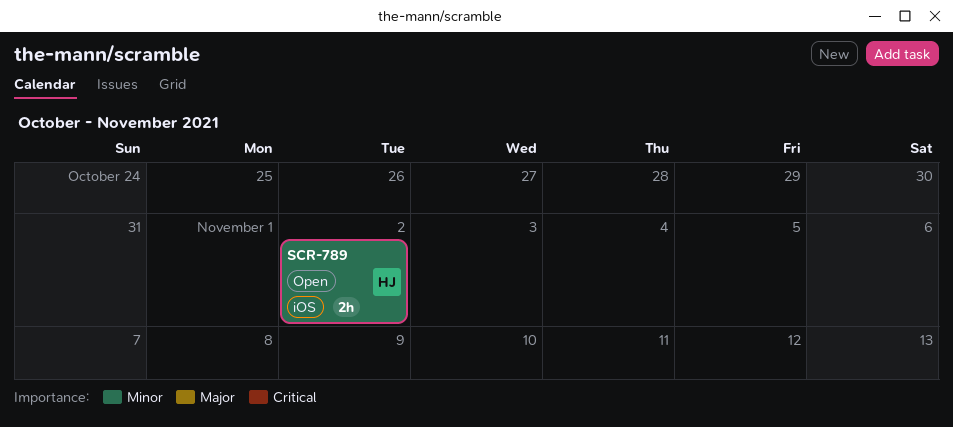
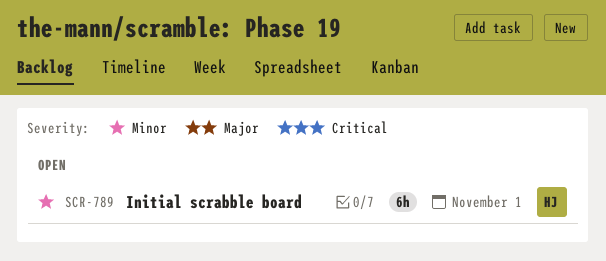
SCR-789, estimate: 2h -> 6h
SCR-789, due: Nov 2 -> Nov 1

